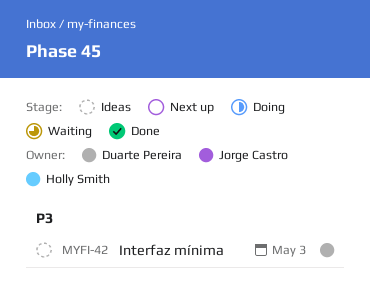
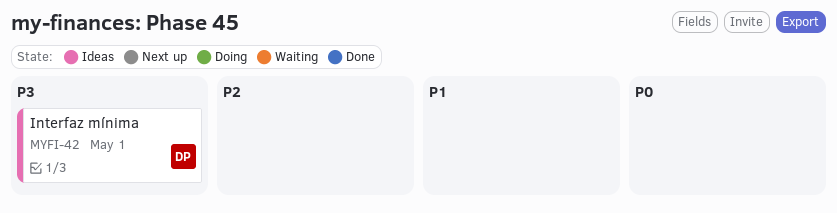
MYFI-42, due: May 3 -> May 1

